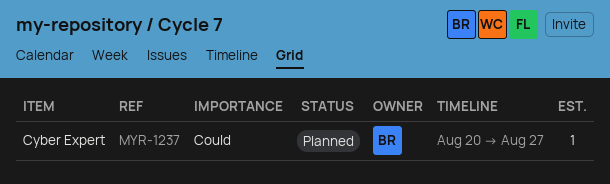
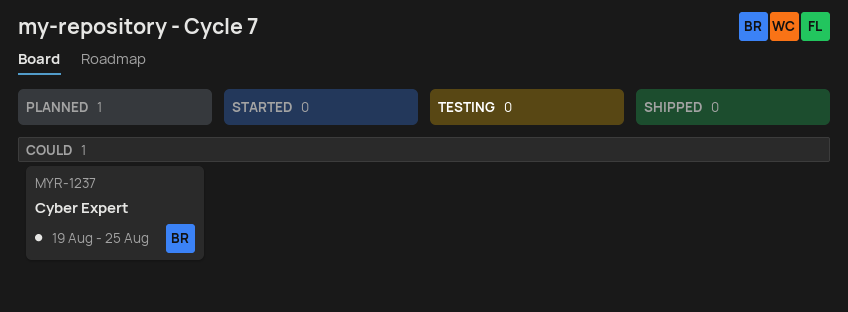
MYR-1237, start: Aug 20 -> Aug 19
MYR-1237, due: Aug 27 -> Aug 25

